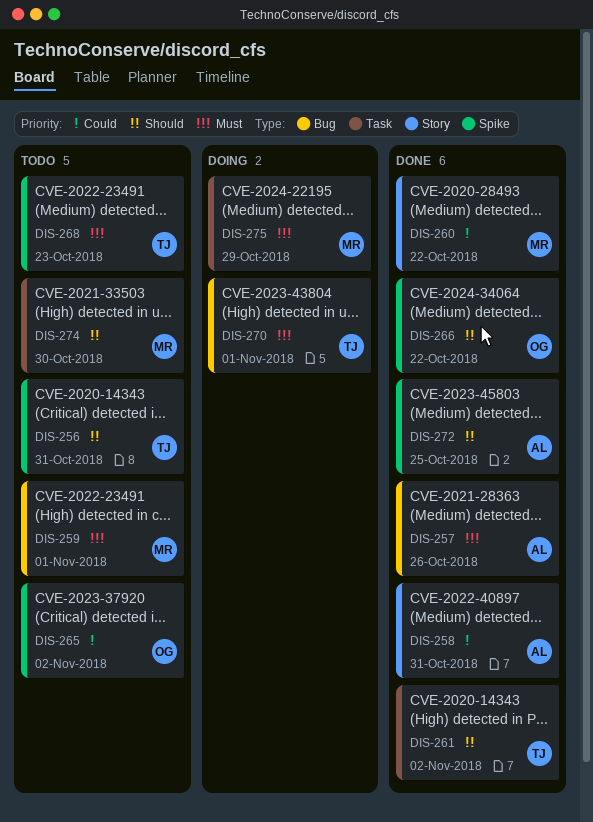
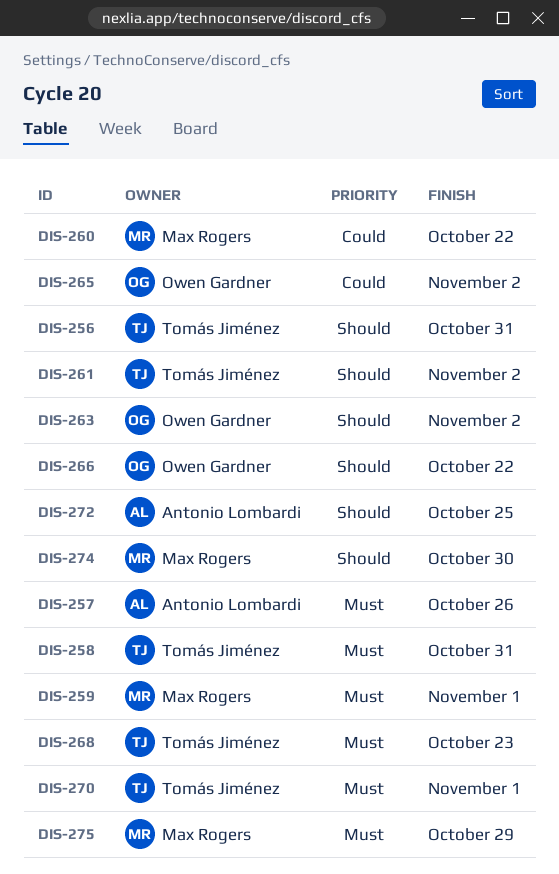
DIS-258, owner: Antonio Lombardi -> Tomás Jiménez
DIS-258, priority: Could -> Must
DIS-263: none -> present

